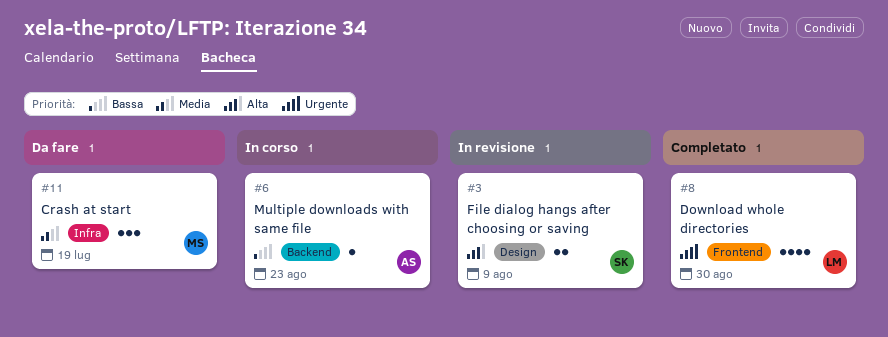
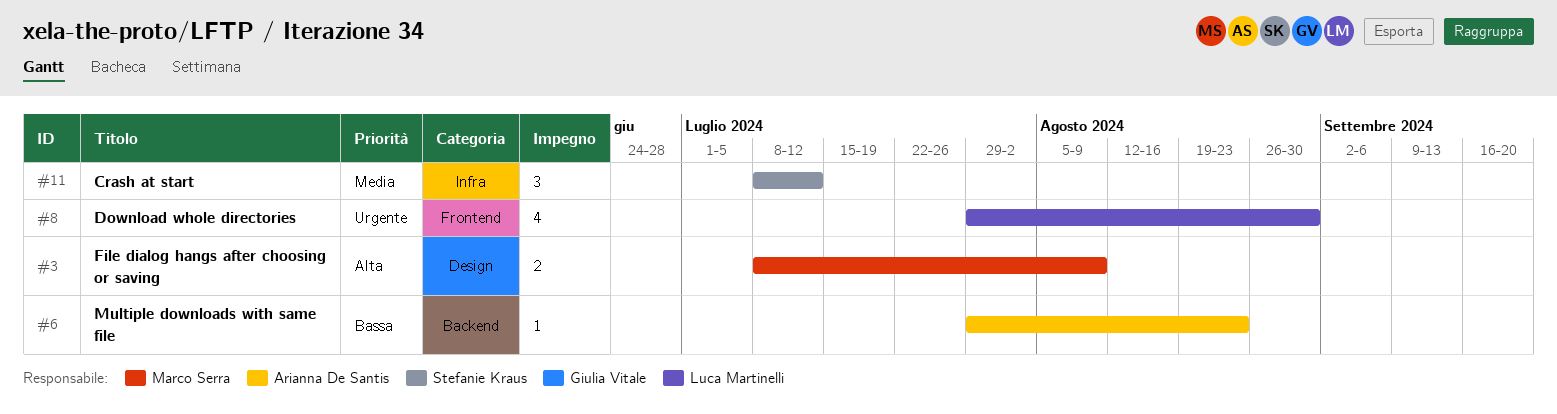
#3, owner: Stefanie Kraus -> Marco Serra
#11, owner: Marco Serra -> Stefanie Kraus
#11, due: Jul 19 -> Jul 12

